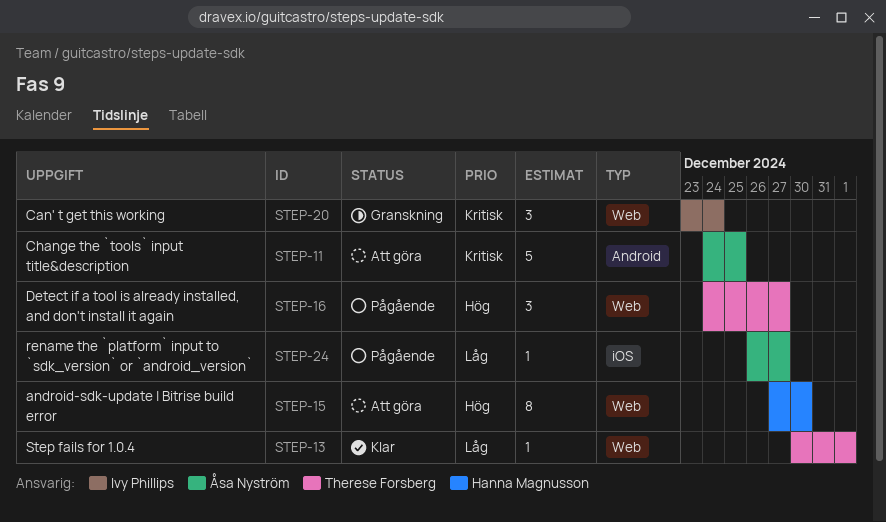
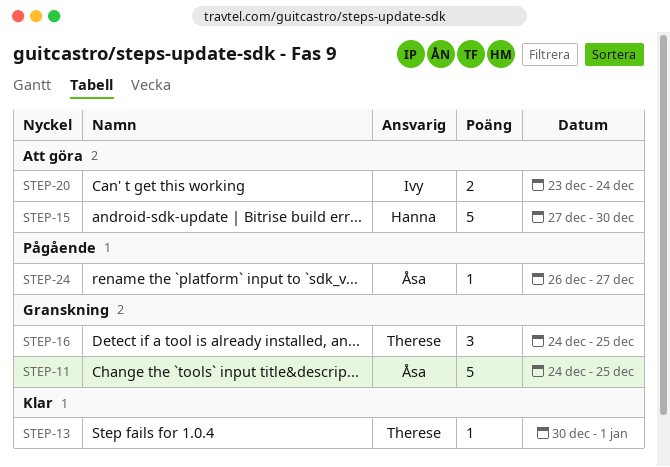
STEP-11, status: Att göra -> Granskning
STEP-15, estimate: 8 -> 5
STEP-16, status: Pågående -> Granskning
STEP-16, due: Dec 27 -> Dec 25
STEP-20, status: Granskning -> Att göra
STEP-20, estimate: 3 -> 2

